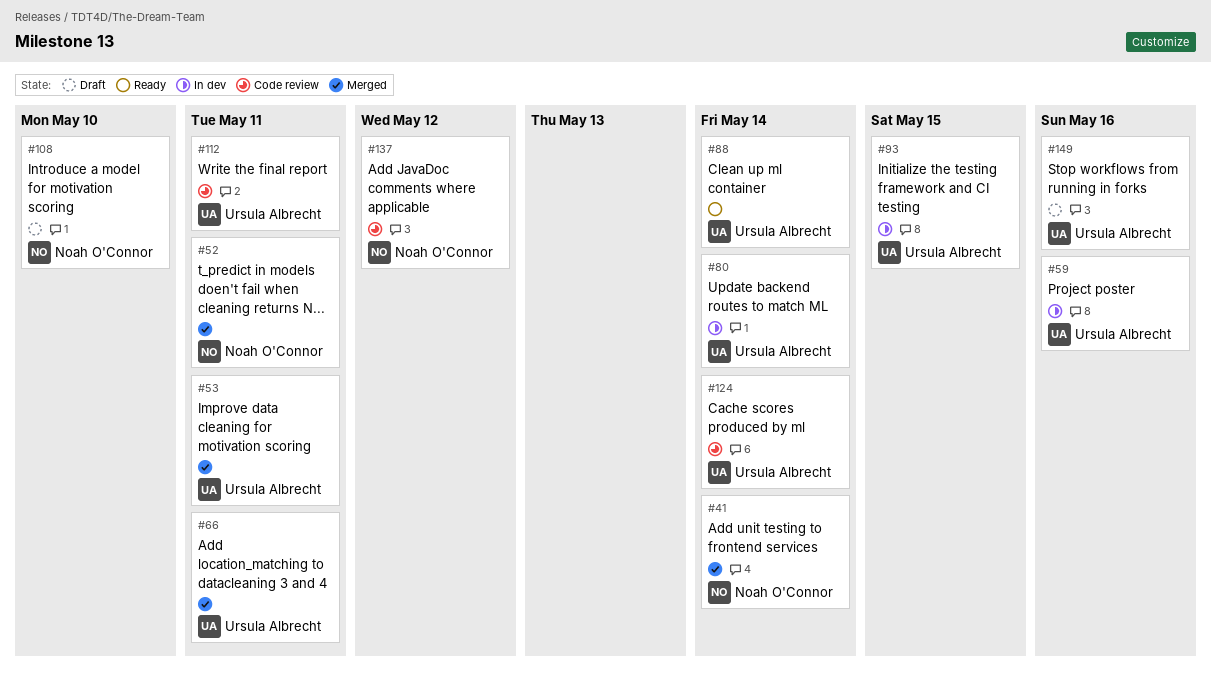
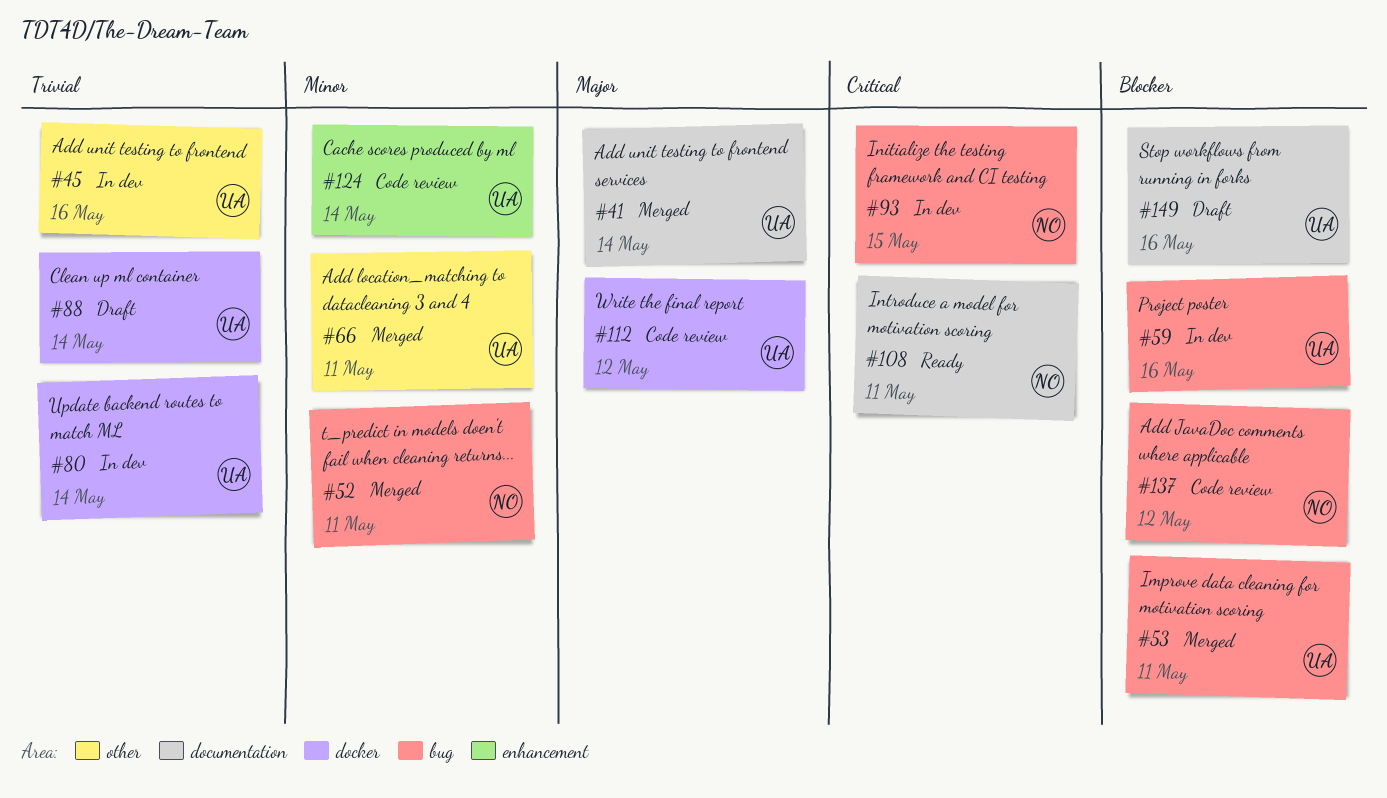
#41, owner: Noah O'Connor -> Ursula Albrecht
#45: none -> present
#88, status: Ready -> Draft
#93, owner: Ursula Albrecht -> Noah O'Connor
#108, status: Draft -> Ready
#108, due: May 10 -> May 11
#112, due: May 11 -> May 12

